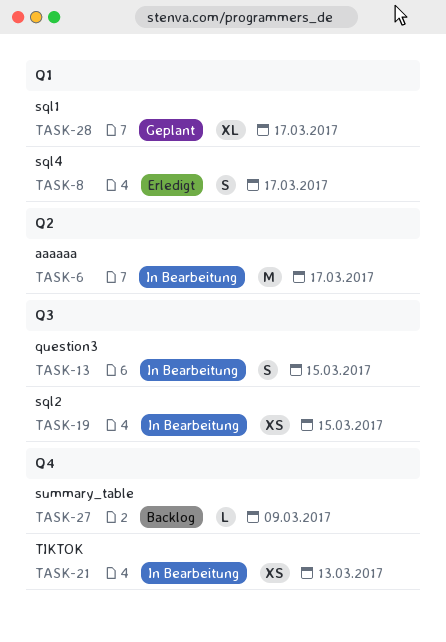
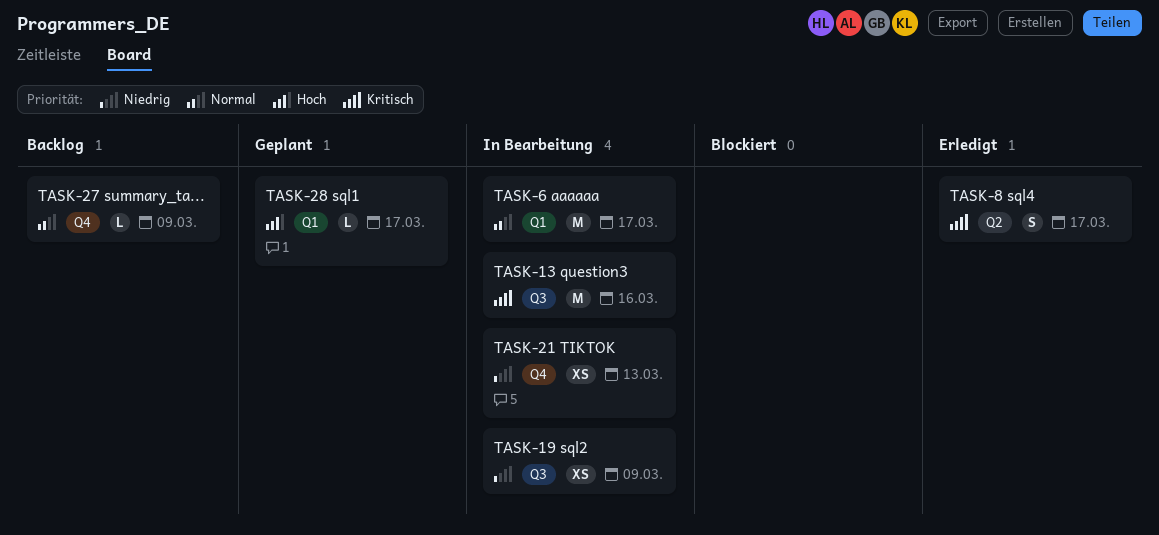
TASK-6, label: Q2 -> Q1
TASK-8, label: Q1 -> Q2
TASK-13, estimate: S -> M
TASK-13, due: Mar 15 -> Mar 16
TASK-19, due: Mar 15 -> Mar 9
TASK-28, estimate: XL -> L

